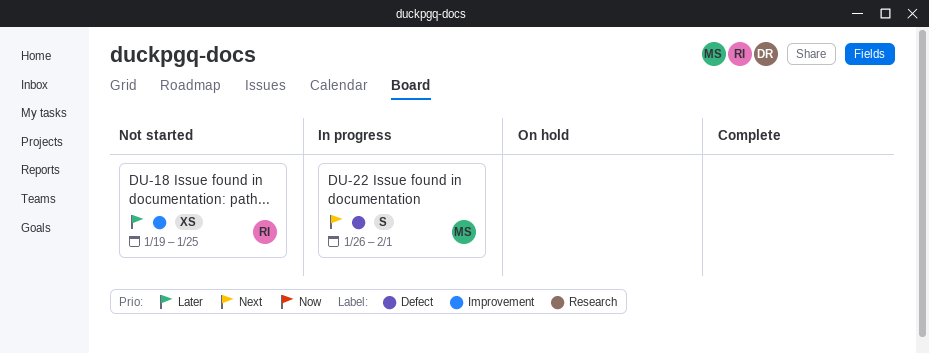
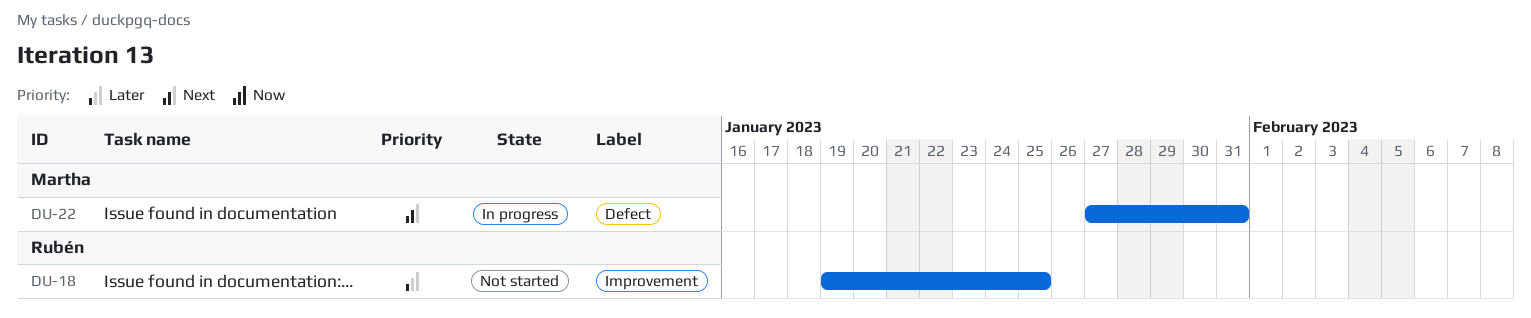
DU-22, start: Jan 26 -> Jan 27
DU-22, due: Feb 1 -> Jan 31

